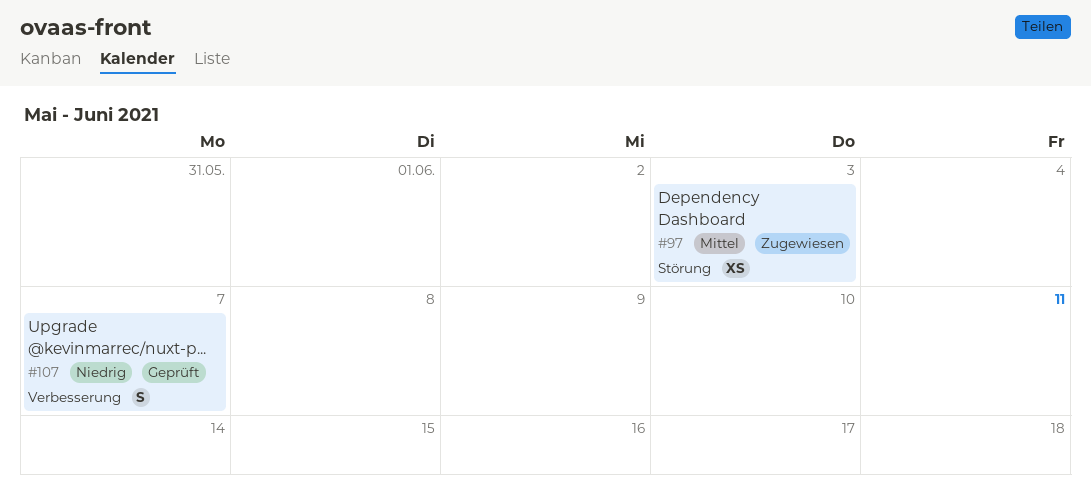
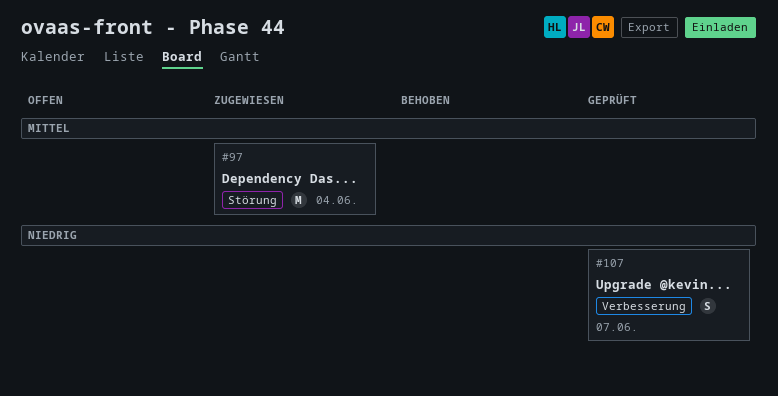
#97, estimate: XS -> M
#97, due: Jun 3 -> Jun 4

